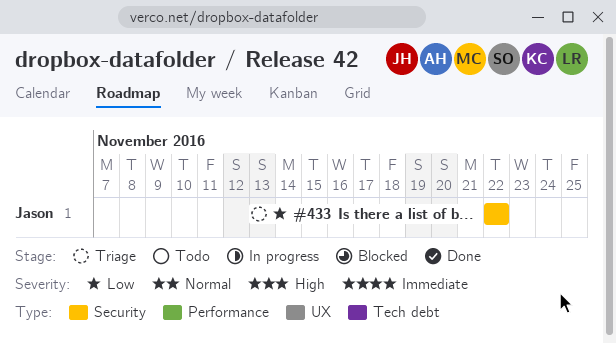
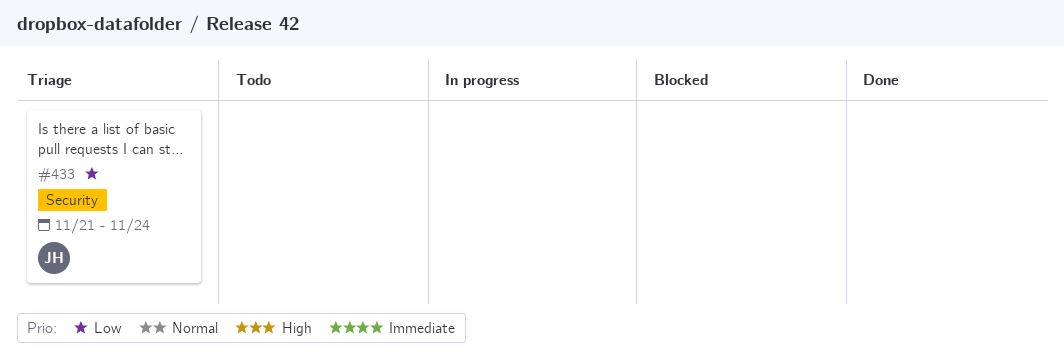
#433, start: Nov 22 -> Nov 21
#433, due: Nov 22 -> Nov 24

